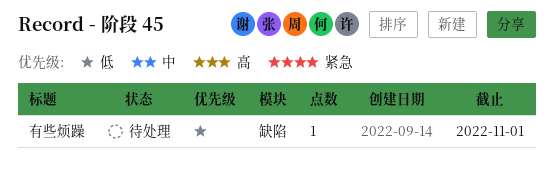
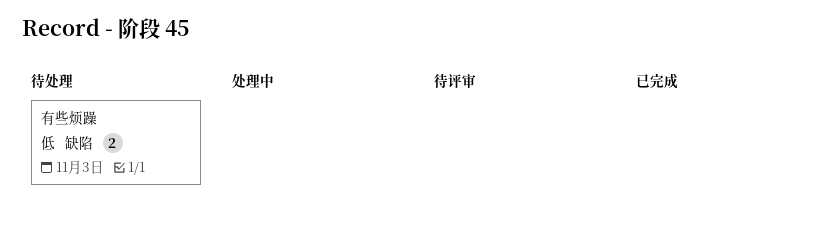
有些烦躁, estimate: 1 -> 2
有些烦躁, due: Nov 1 -> Nov 3

